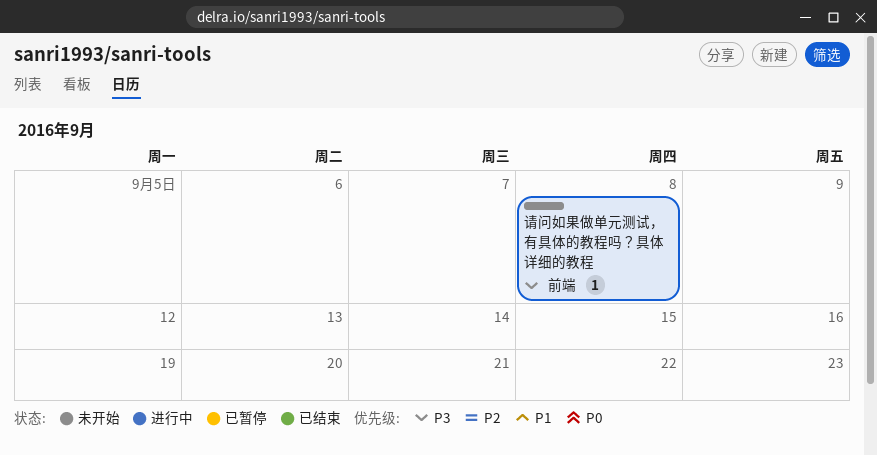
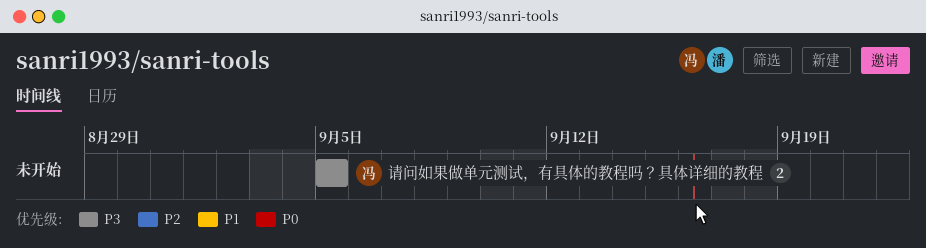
请问如果做单元测试，有具体的教程吗？具体详细的教程, estimate: 1 -> 2
请问如果做单元测试，有具体的教程吗？具体详细的教程, due: Sep 8 -> Sep 5

